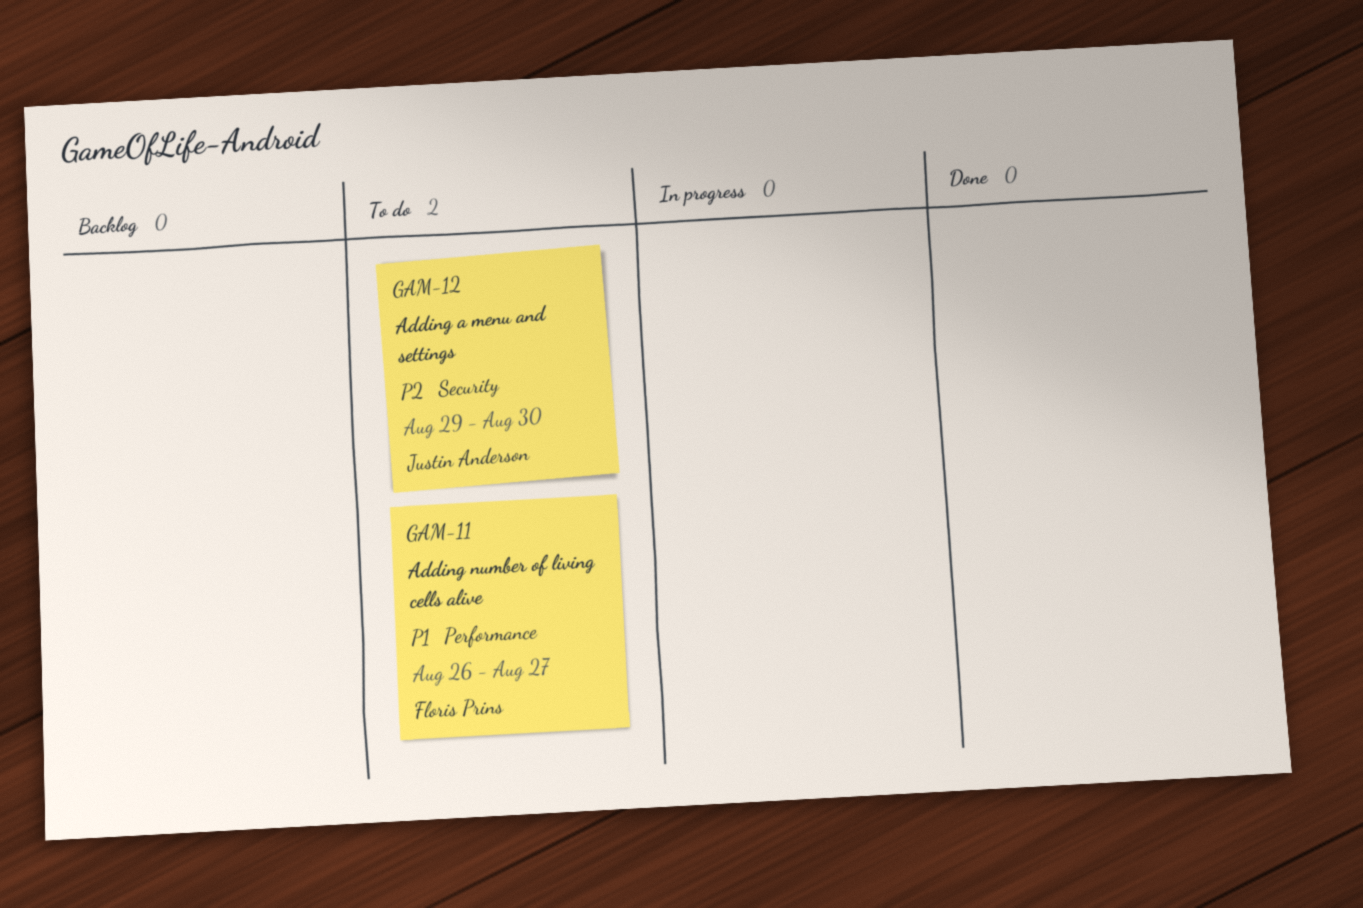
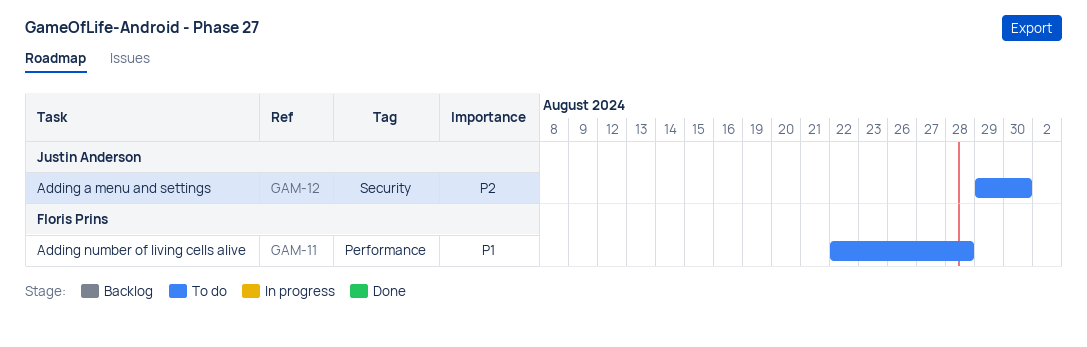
GAM-11, start: Aug 26 -> Aug 22
GAM-11, due: Aug 27 -> Aug 28

